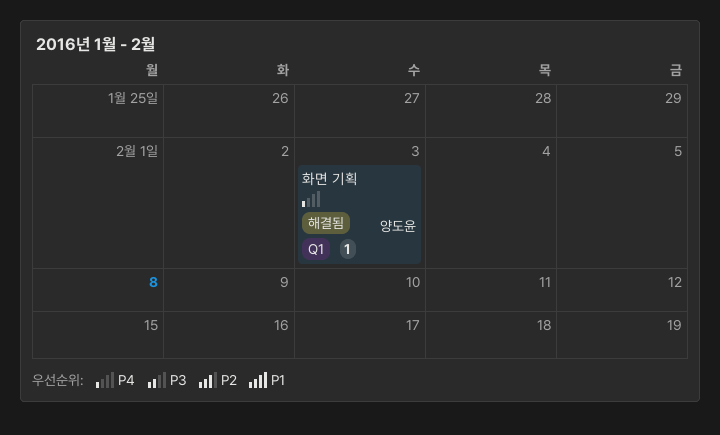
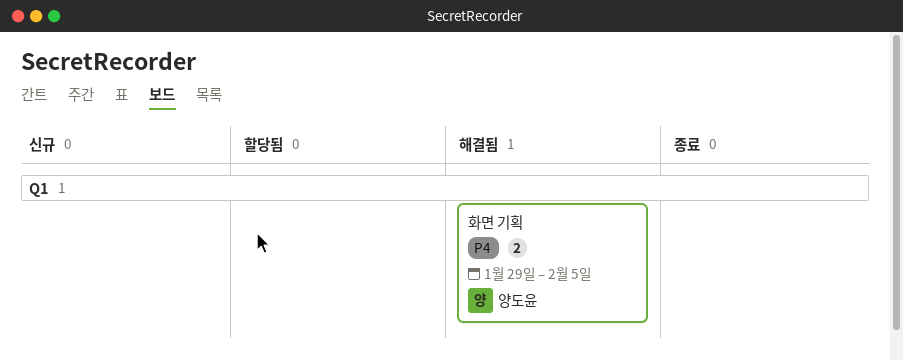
화면 기획, estimate: 1 -> 2
화면 기획, due: Feb 3 -> Feb 5

